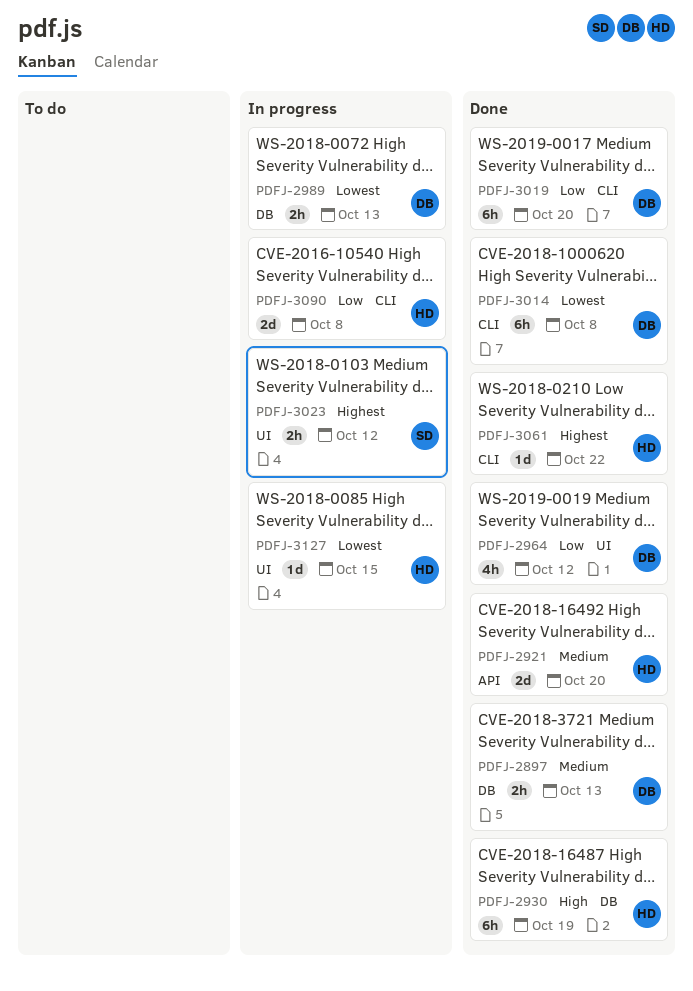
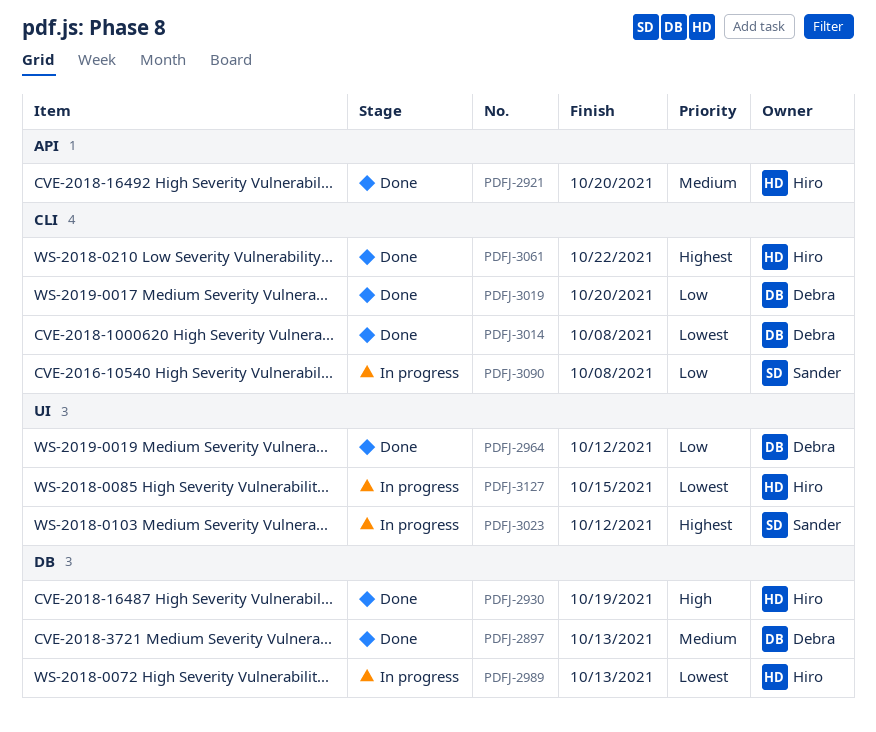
PDFJ-2989, owner: Debra -> Hiro
PDFJ-3090, owner: Hiro -> Sander

